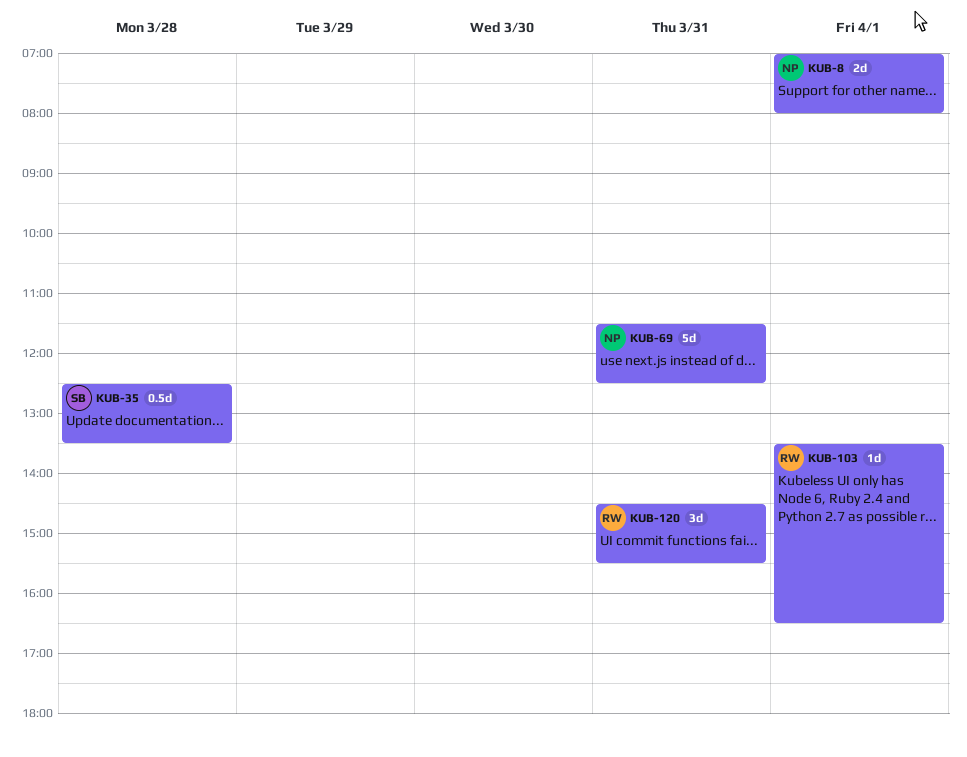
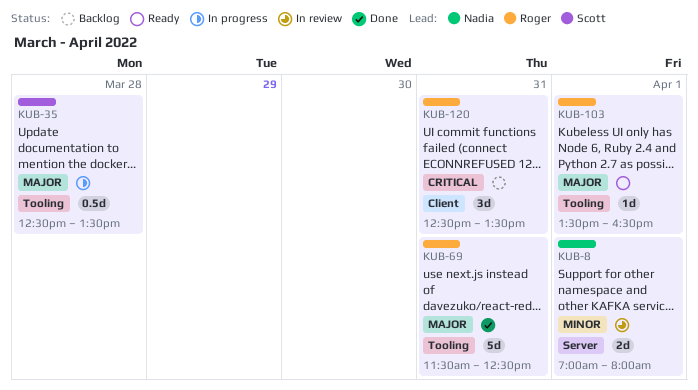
KUB-69, owner: Nadia -> Roger
KUB-120, begins: 14:30 -> 12:30
KUB-120, ends: 15:30 -> 13:30

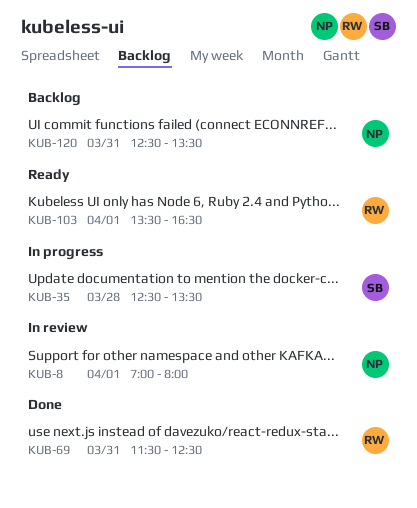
KUB-120, owner: Roger -> Nadia

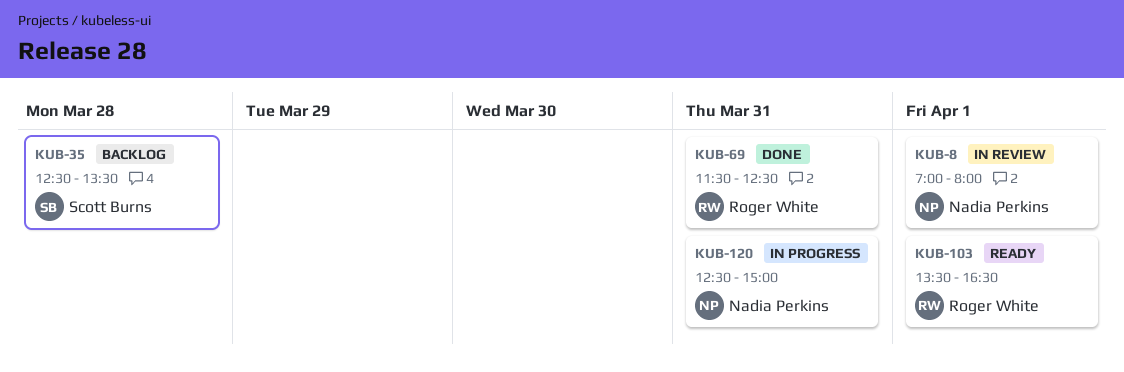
KUB-35, status: In progress -> Backlog
KUB-120, status: Backlog -> In progress
KUB-120, ends: 13:30 -> 15:00

